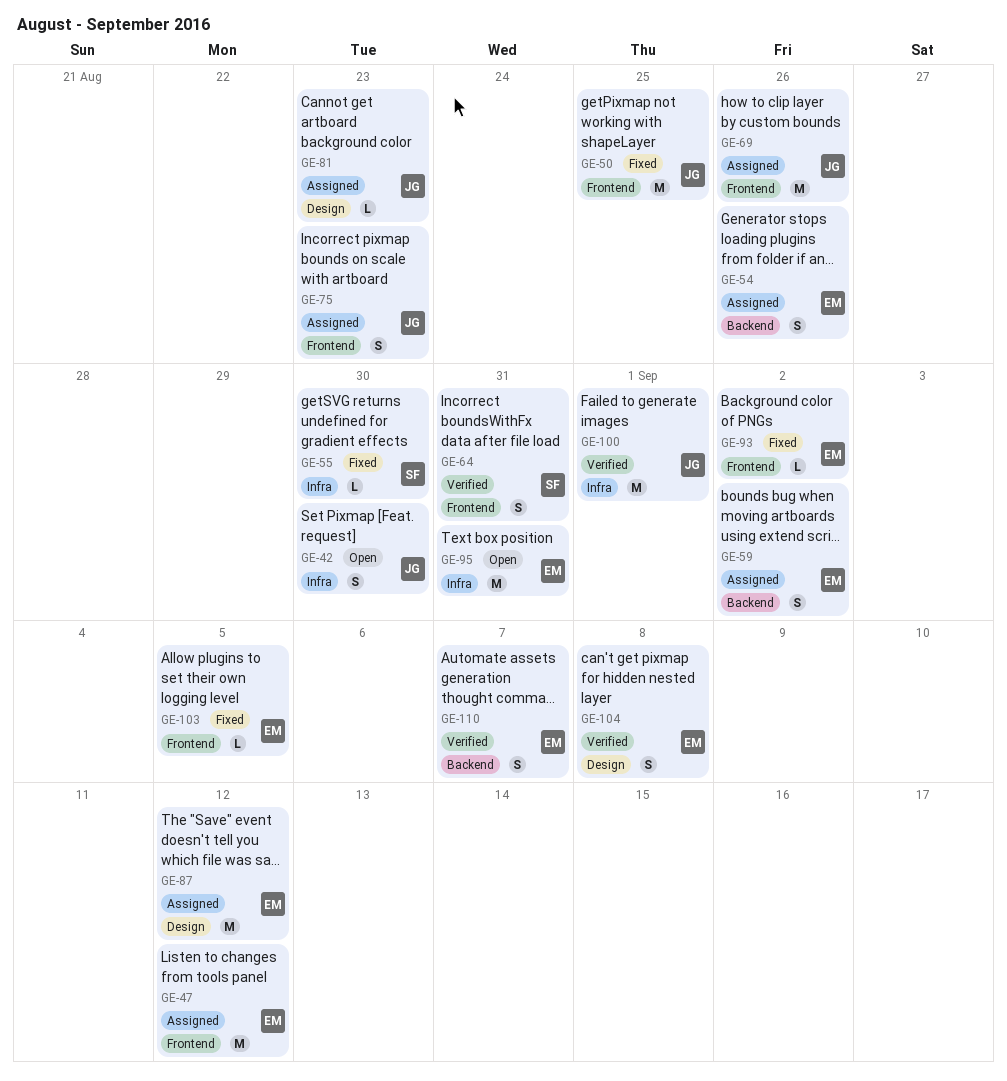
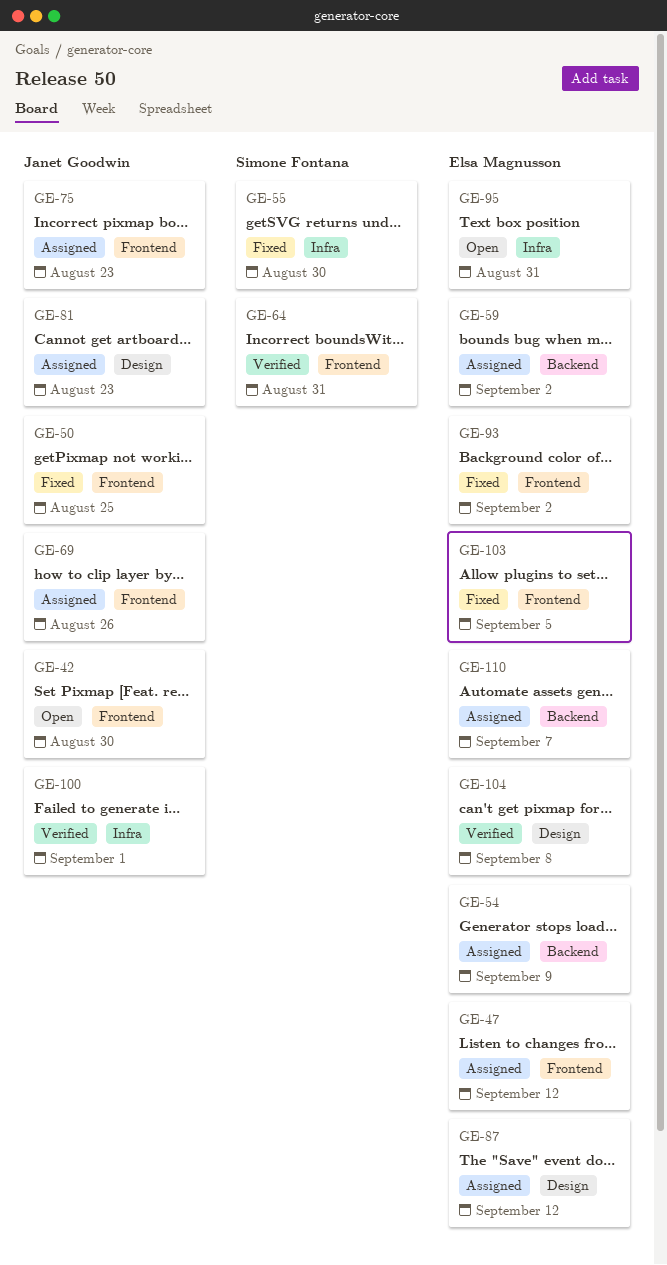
GE-42, label: Infra -> Frontend
GE-54, due: Aug 26 -> Sep 9
GE-110, status: Verified -> Assigned

